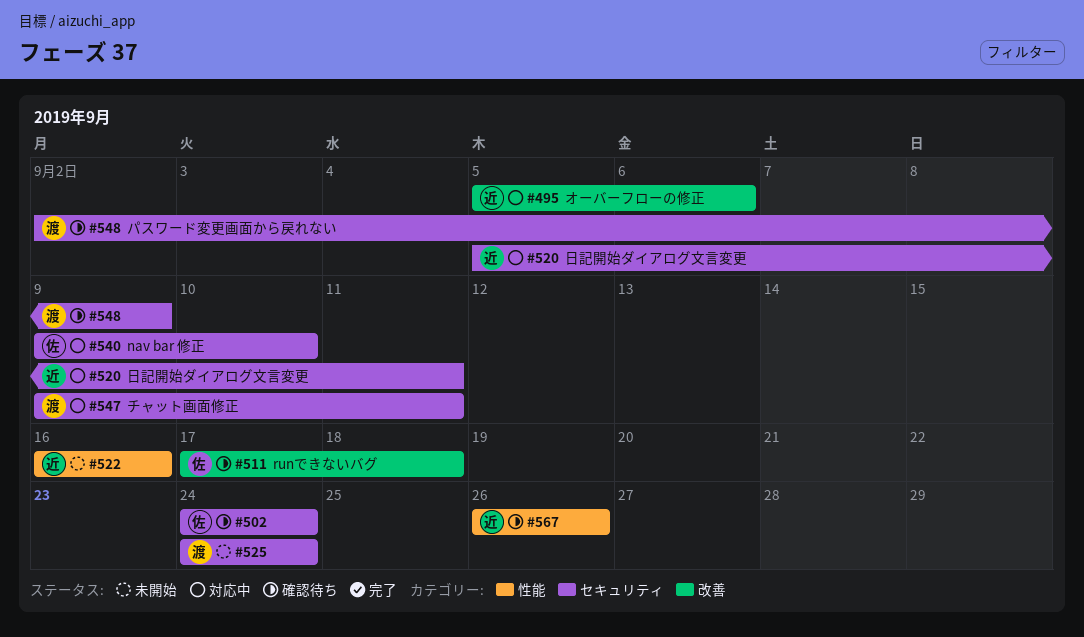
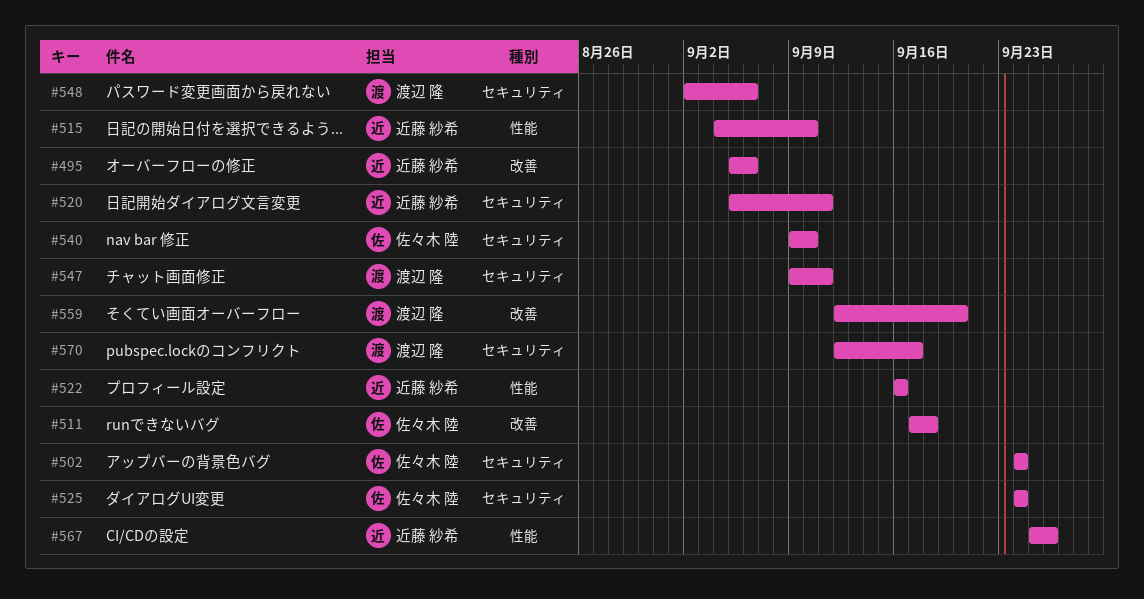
#515: none -> present
#525, owner: 渡辺 隆 -> 佐々木 陸
#548, due: Sep 9 -> Sep 6
#559: none -> present
#567, start: Sep 26 -> Sep 25
#570: none -> present

